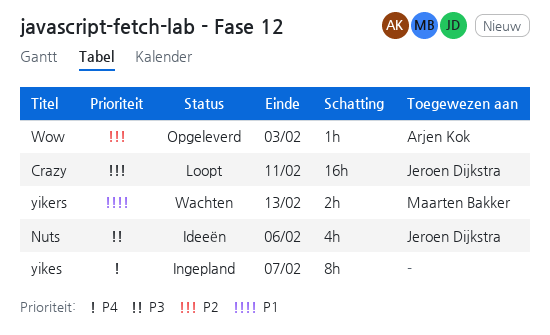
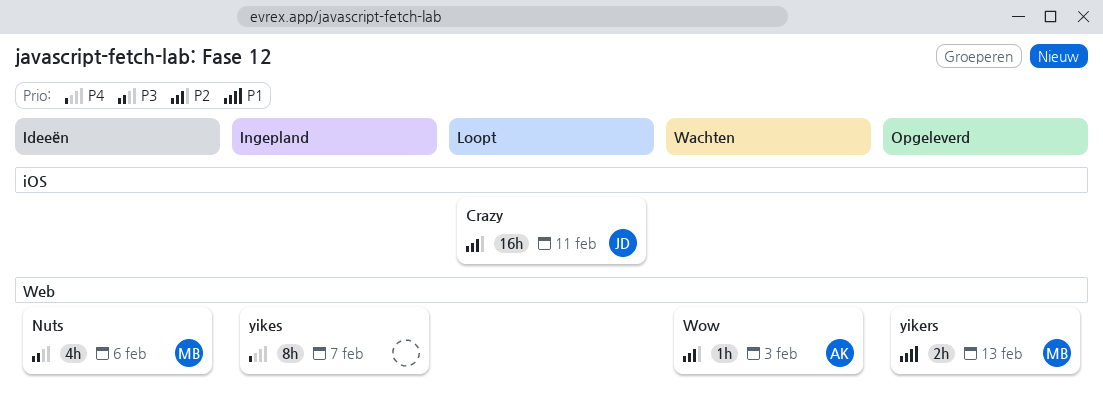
Nuts, owner: Jeroen Dijkstra -> Maarten Bakker
Wow, status: Opgeleverd -> Wachten
yikers, status: Wachten -> Opgeleverd

